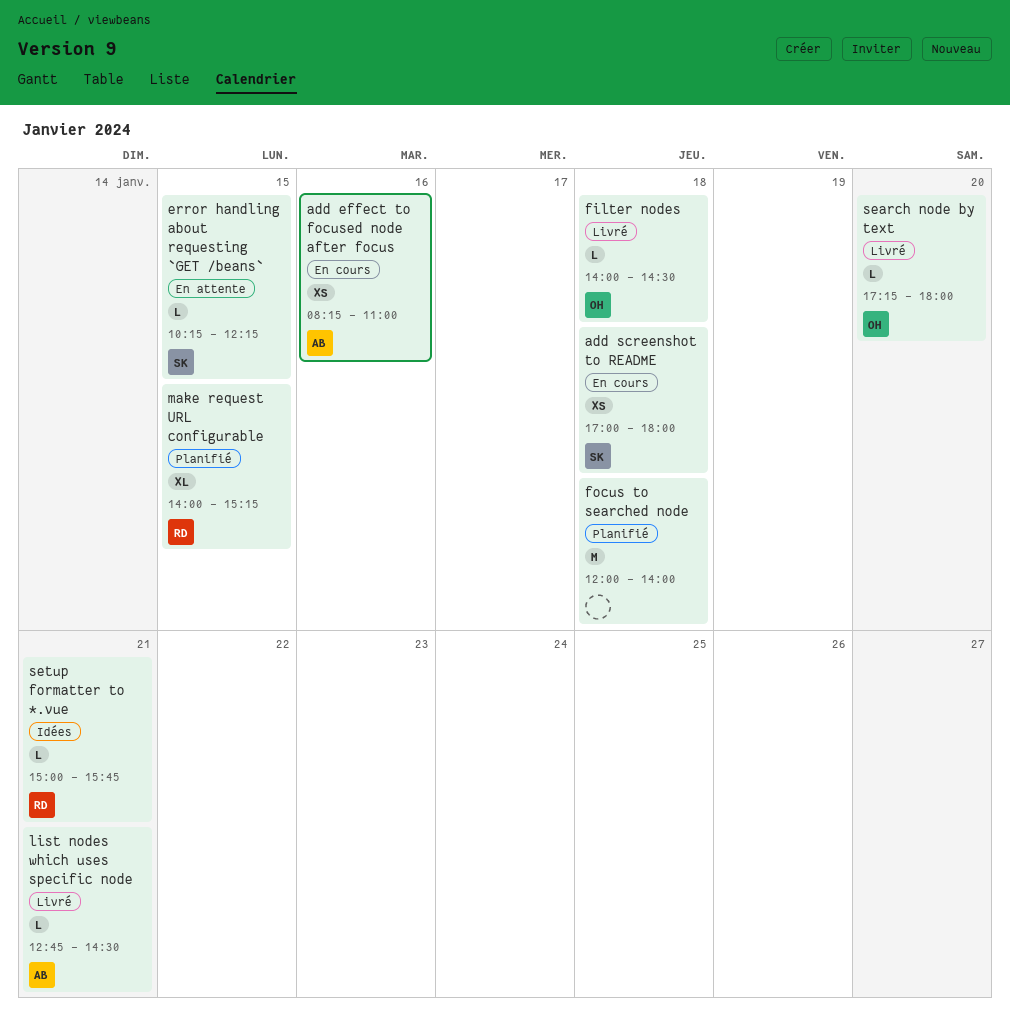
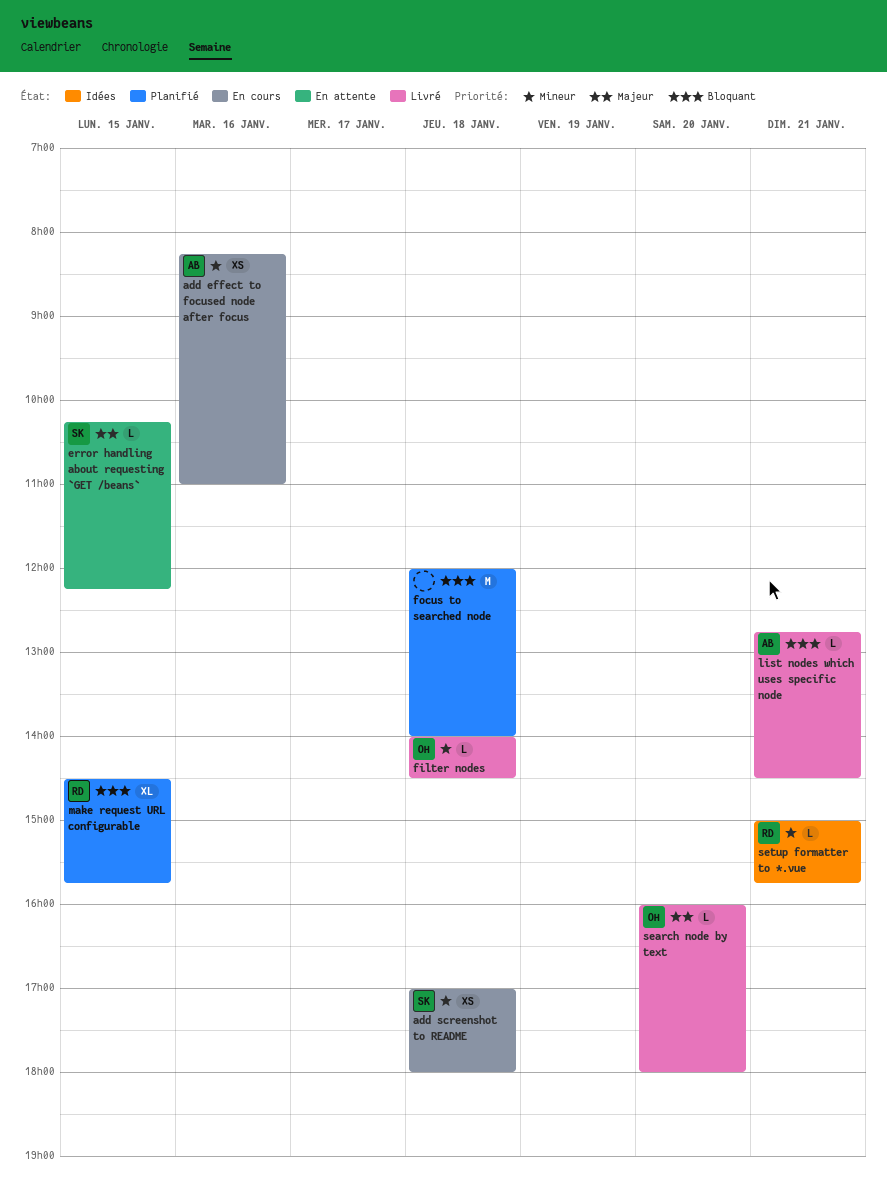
make request URL configurable, begins: 14:00 -> 14:30
make request URL configurable, ends: 15:15 -> 15:45
search node by text, begins: 17:15 -> 16:00

